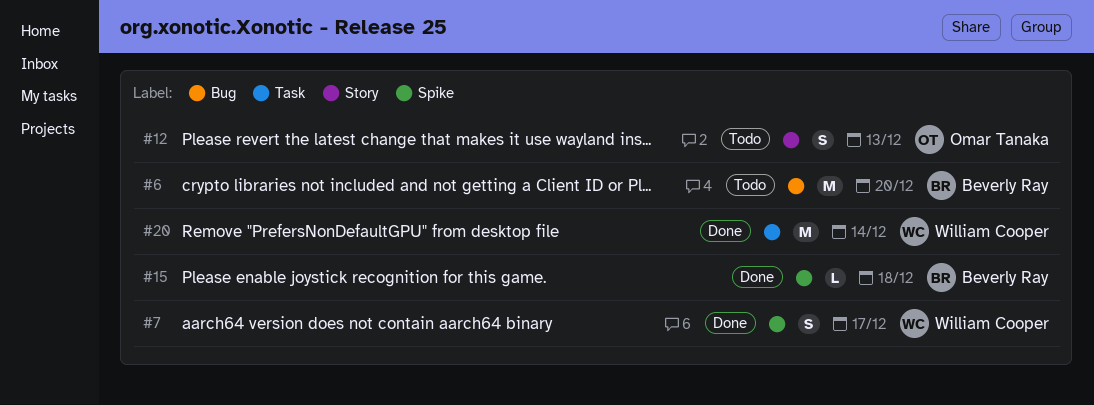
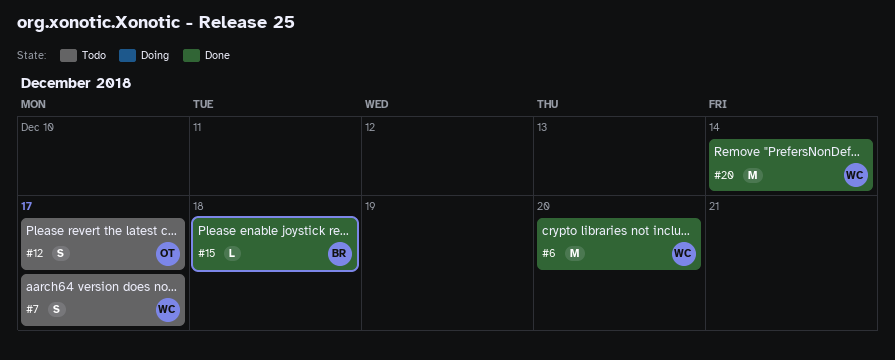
#6, status: Todo -> Done
#6, owner: Beverly Ray -> William Cooper
#7, status: Done -> Todo
#12, due: Dec 13 -> Dec 17

